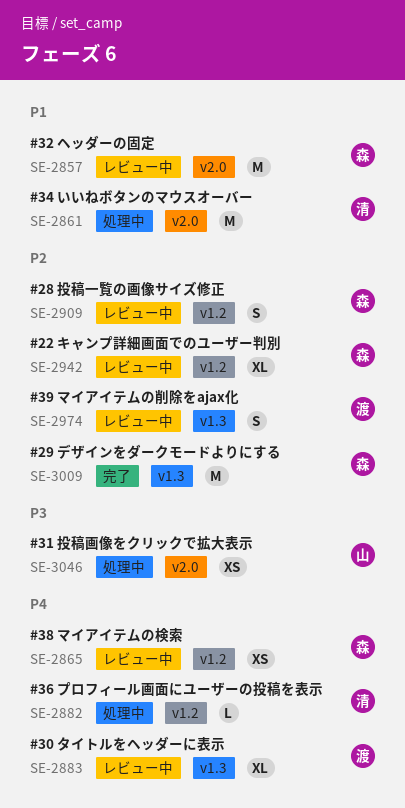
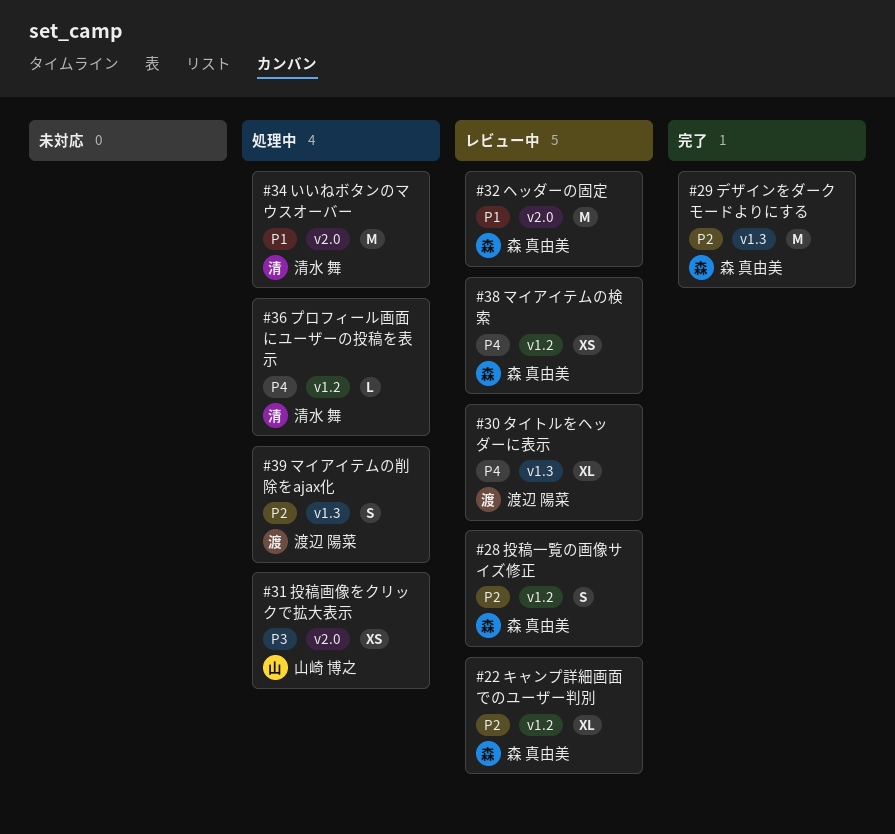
#39 マイアイテムの削除をajax化, status: レビュー中 -> 処理中

